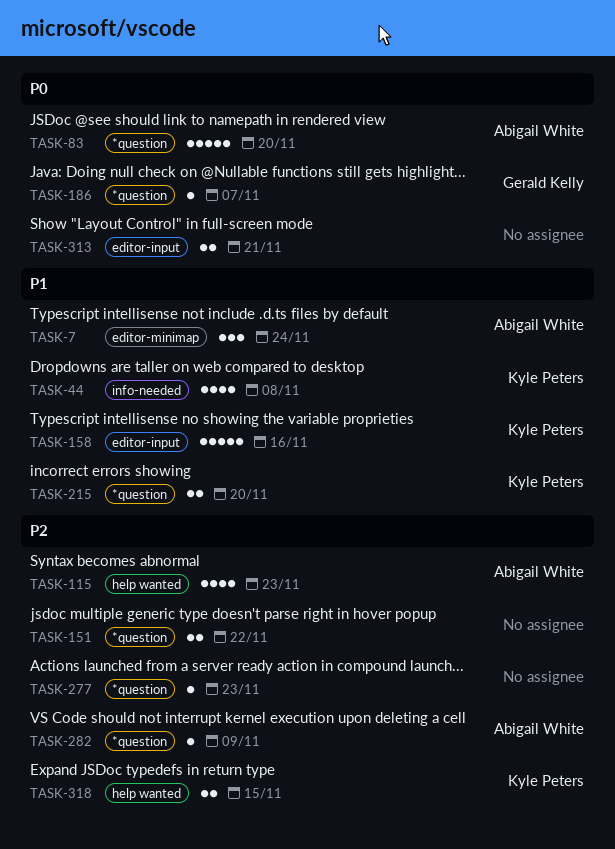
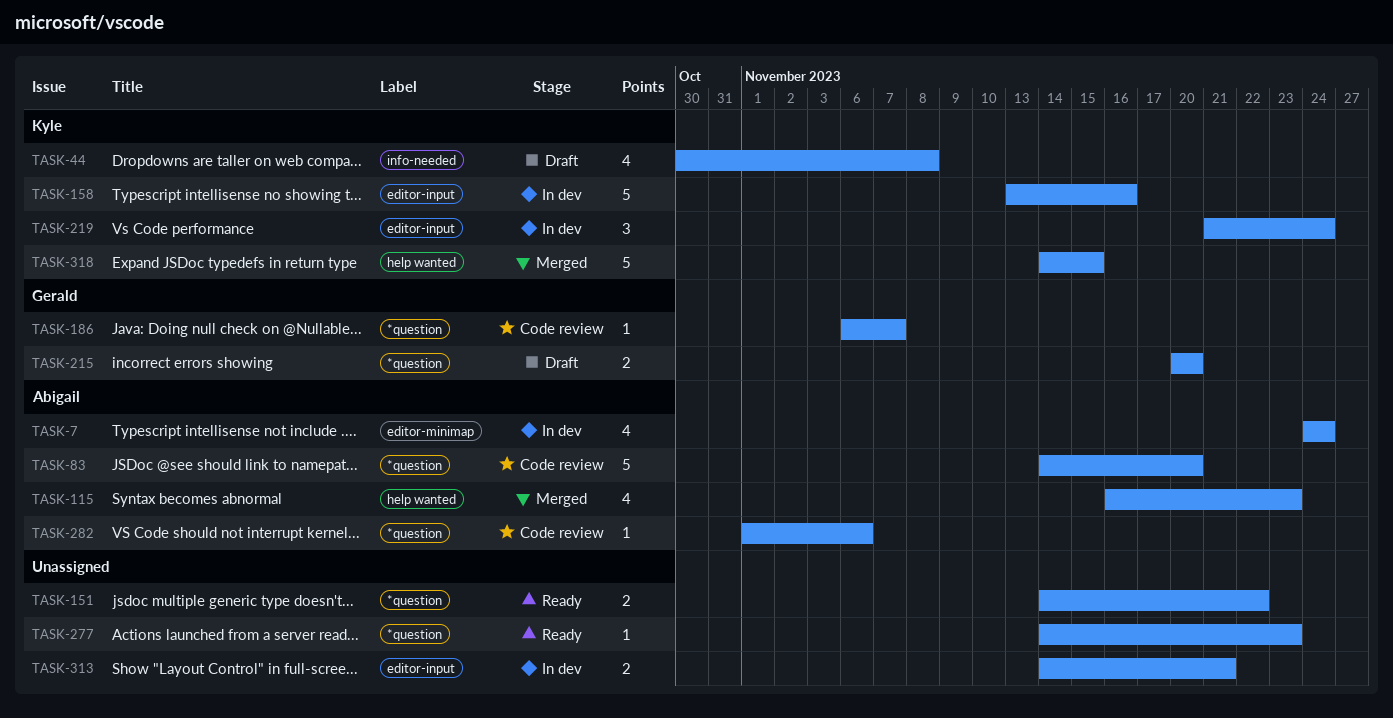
TASK-7, estimate: 3 -> 4
TASK-215, owner: Kyle Peters -> Gerald Kelly
TASK-219: none -> present
TASK-282, due: Nov 9 -> Nov 6
TASK-318, estimate: 2 -> 5

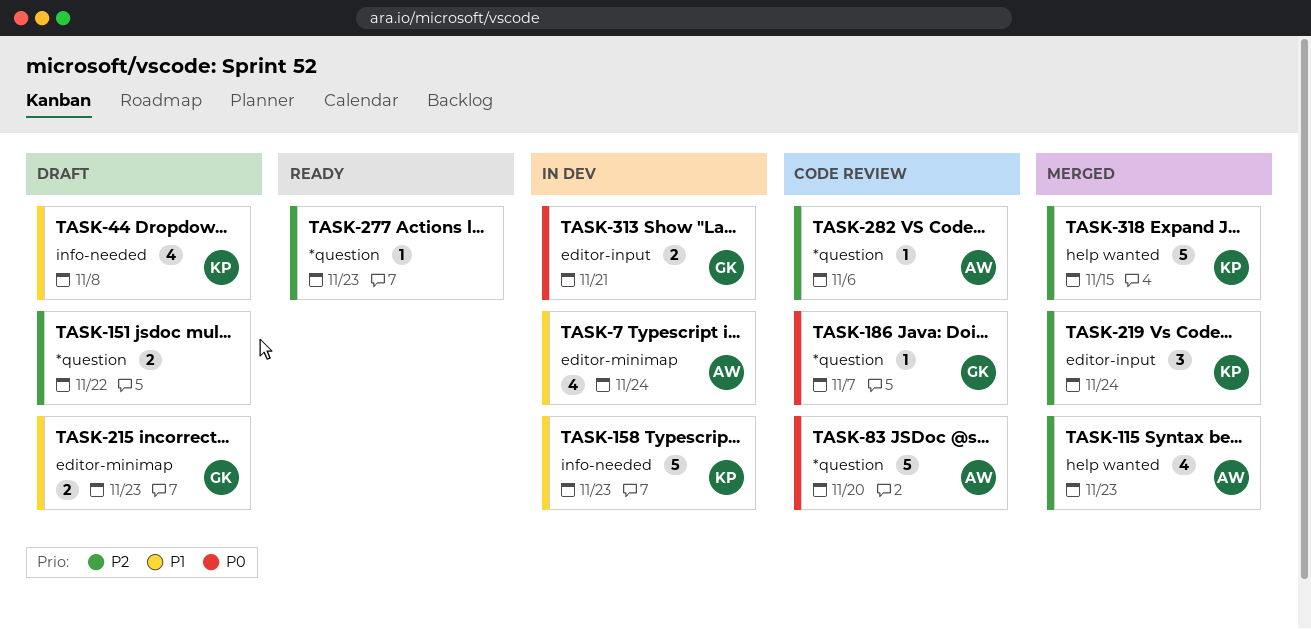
TASK-151, status: Ready -> Draft
TASK-158, label: editor-input -> info-needed
TASK-158, due: Nov 16 -> Nov 23
TASK-215, label: *question -> editor-minimap
TASK-215, due: Nov 20 -> Nov 23
TASK-219, status: In dev -> Merged
TASK-313, owner: none -> Gerald

